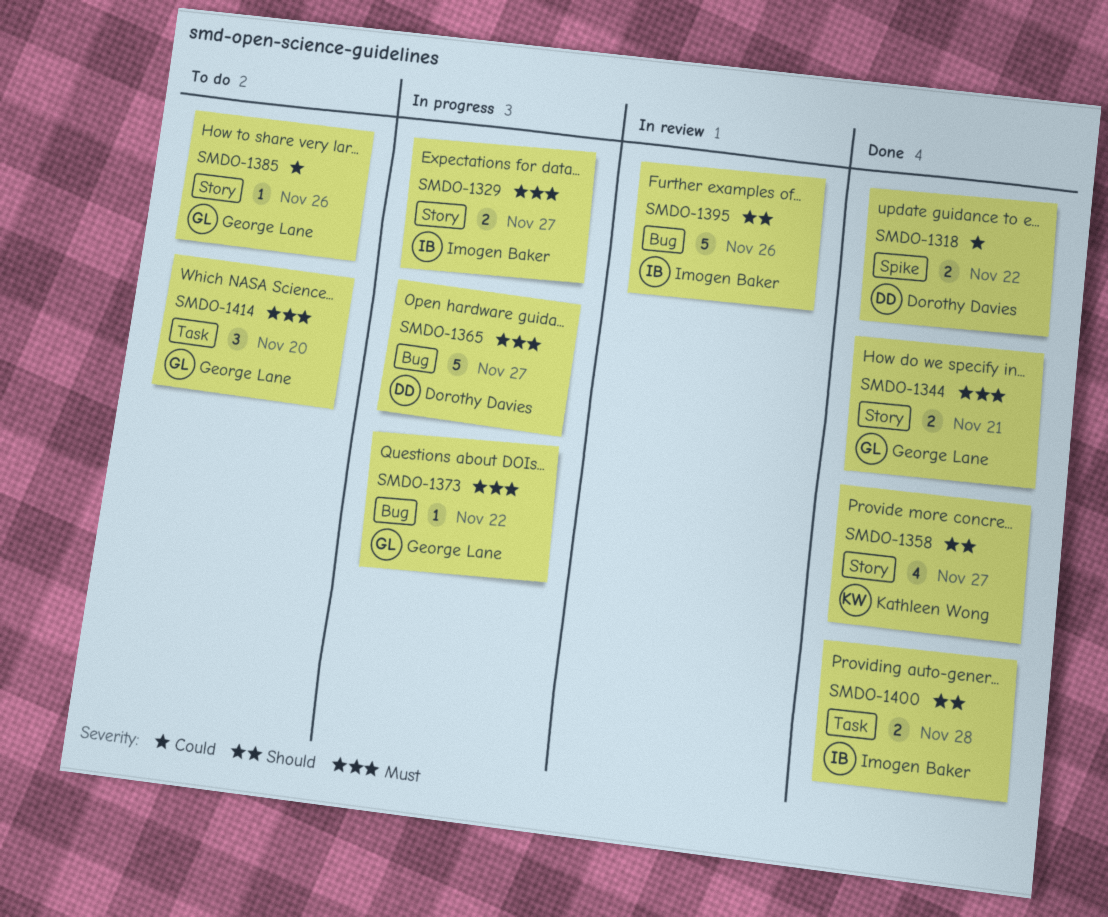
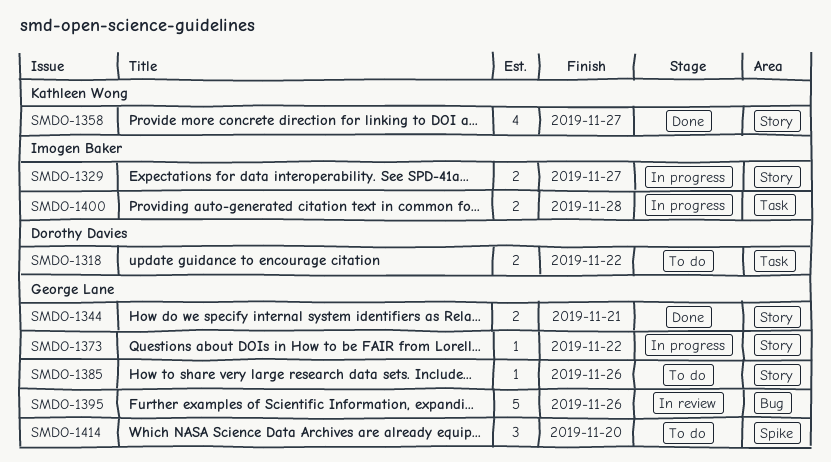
SMDO-1318, status: Done -> To do
SMDO-1318, label: Spike -> Task
SMDO-1365: present -> none
SMDO-1373, label: Bug -> Story
SMDO-1395, owner: Imogen Baker -> George Lane
SMDO-1400, status: Done -> In progress
SMDO-1414, label: Task -> Spike

